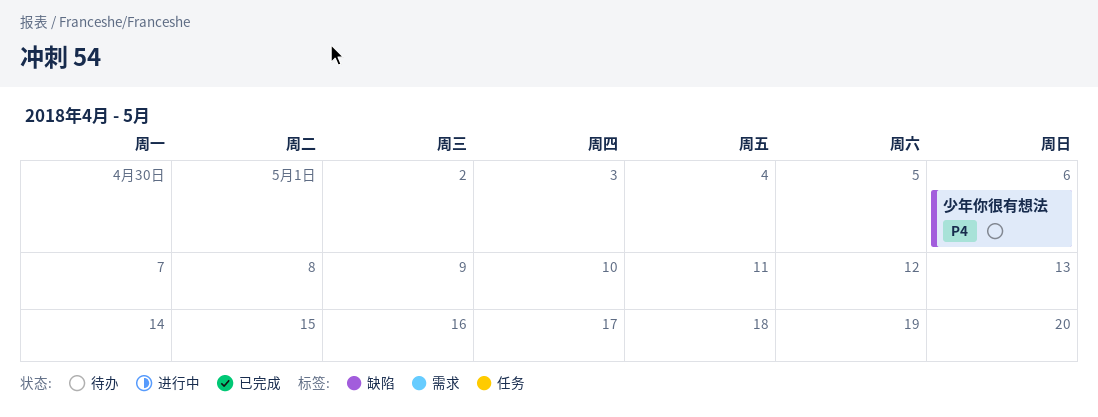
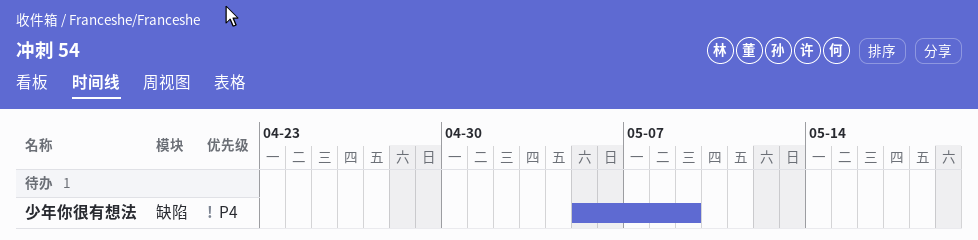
少年你很有想法, due: May 6 -> May 9

